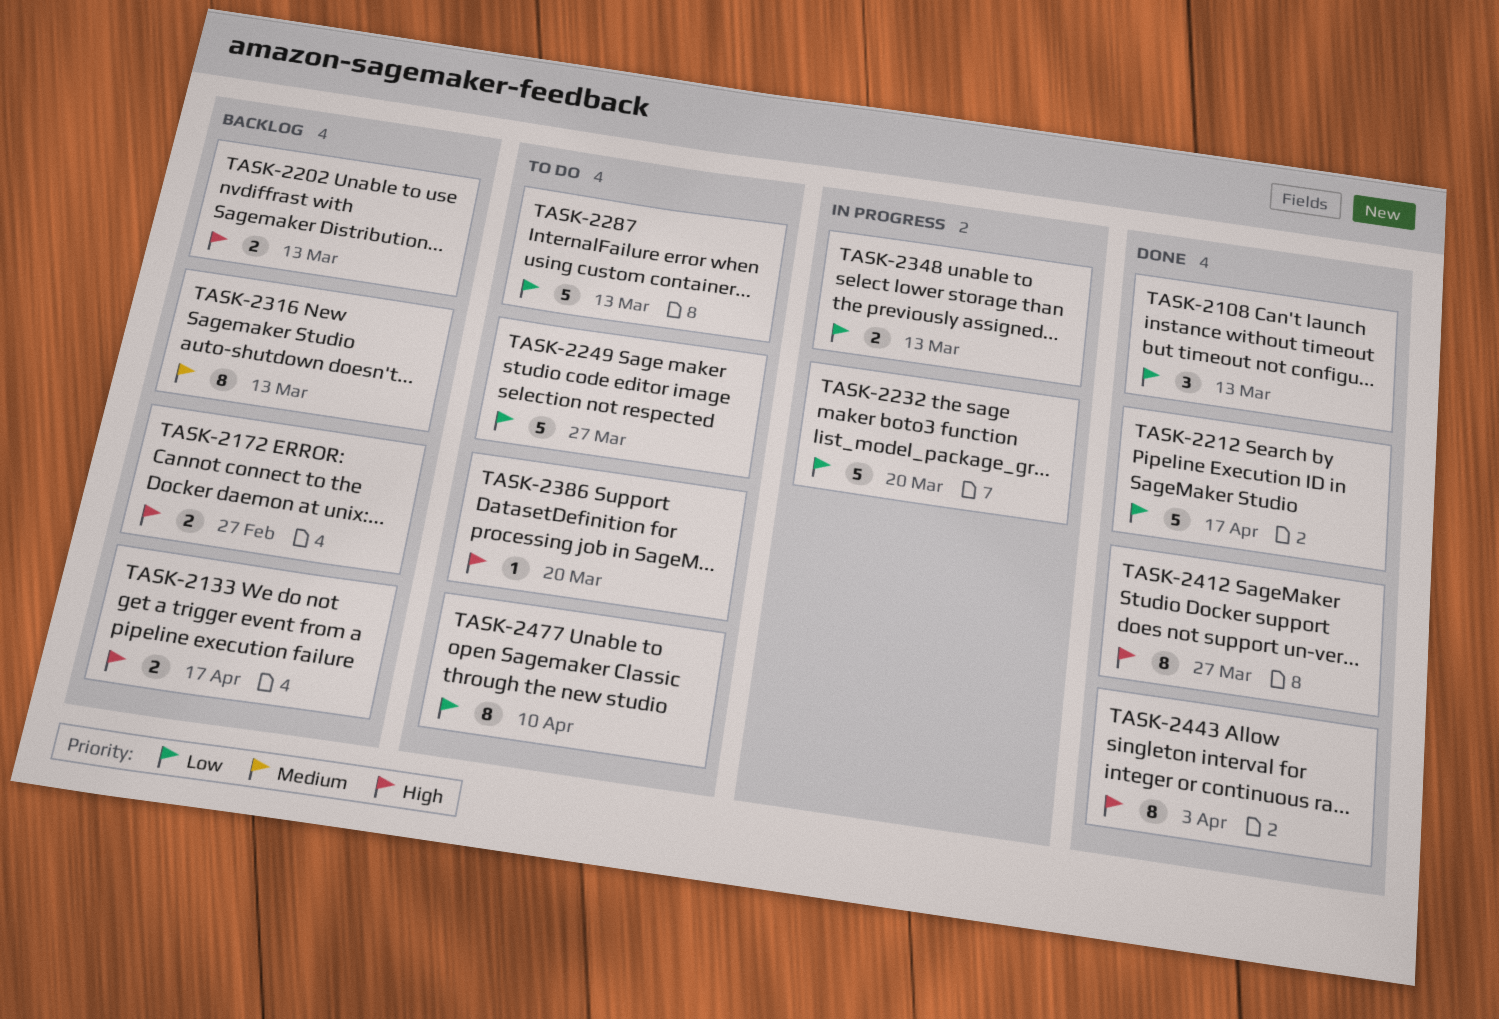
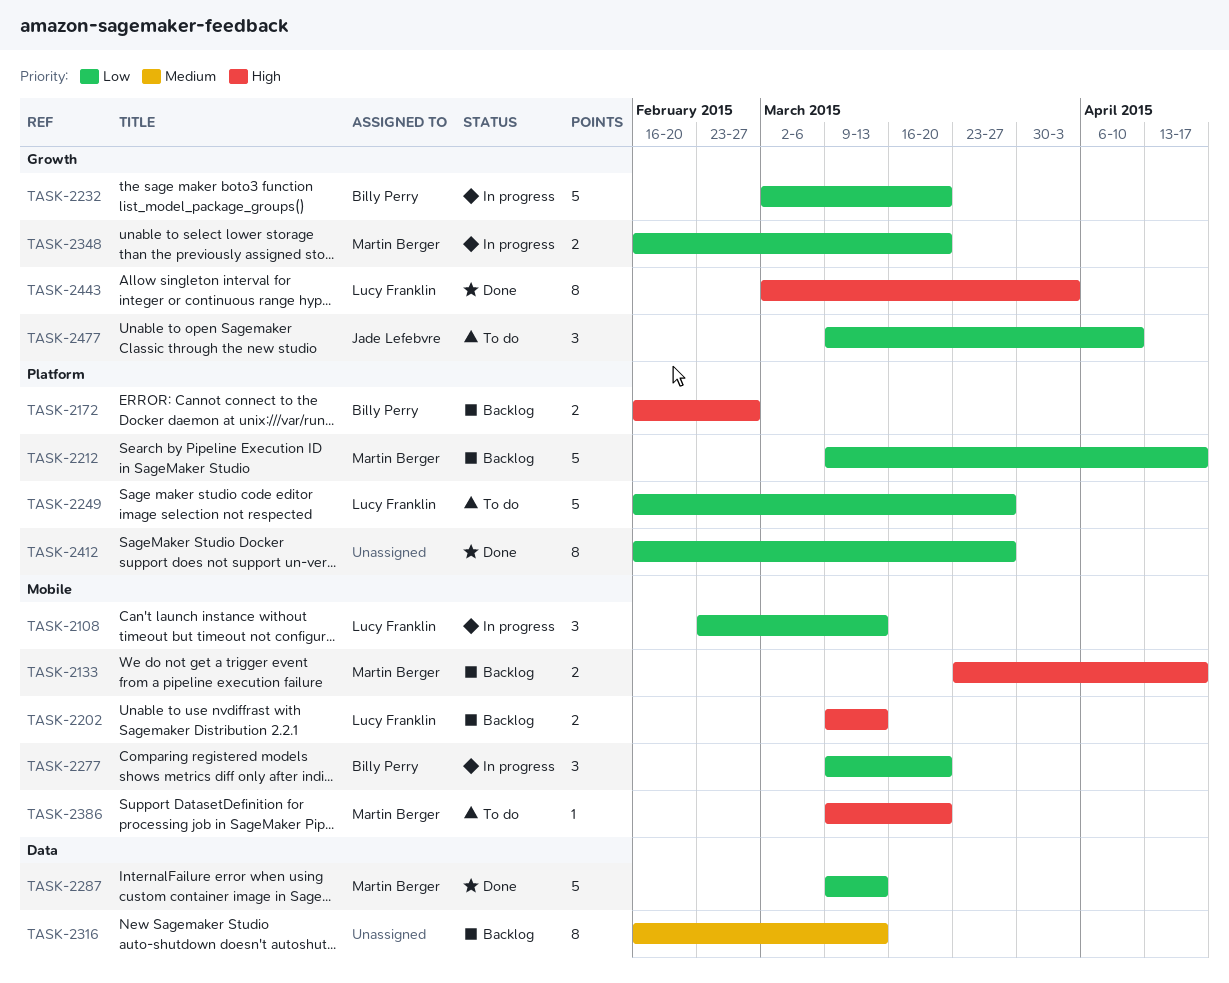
TASK-2108, status: Done -> In progress
TASK-2212, status: Done -> Backlog
TASK-2277: none -> present
TASK-2287, status: To do -> Done
TASK-2348, due: Mar 13 -> Mar 20
TASK-2412, priority: High -> Low
TASK-2477, estimate: 8 -> 3

